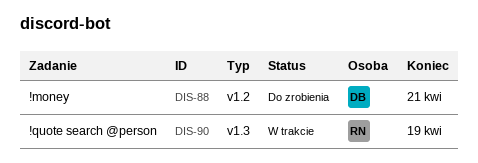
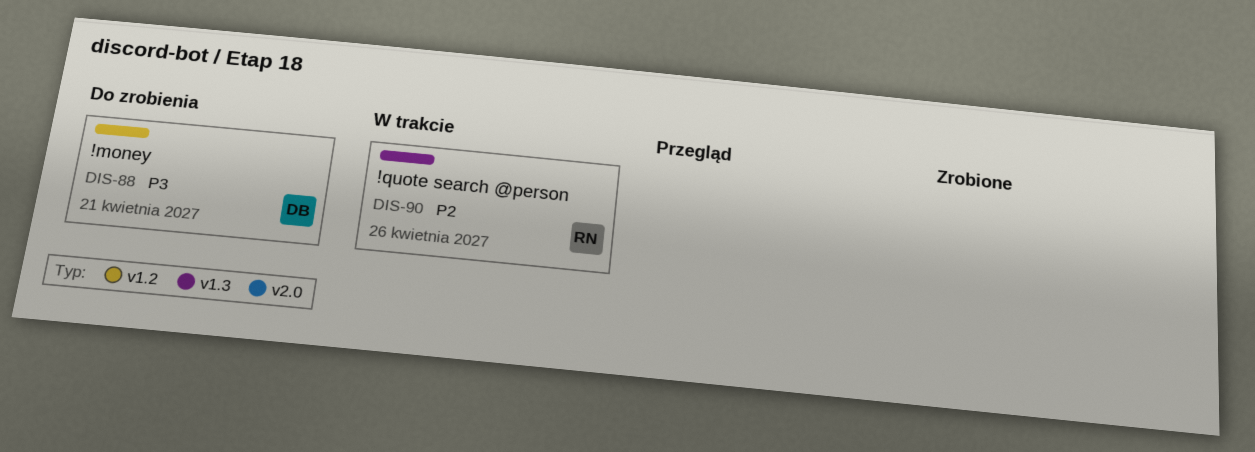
DIS-90, due: Apr 19 -> Apr 26

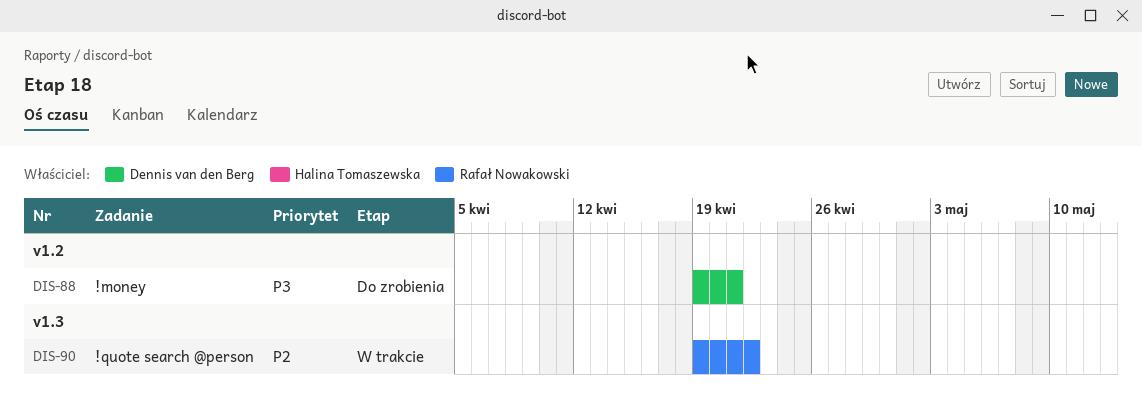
DIS-90, due: Apr 26 -> Apr 22

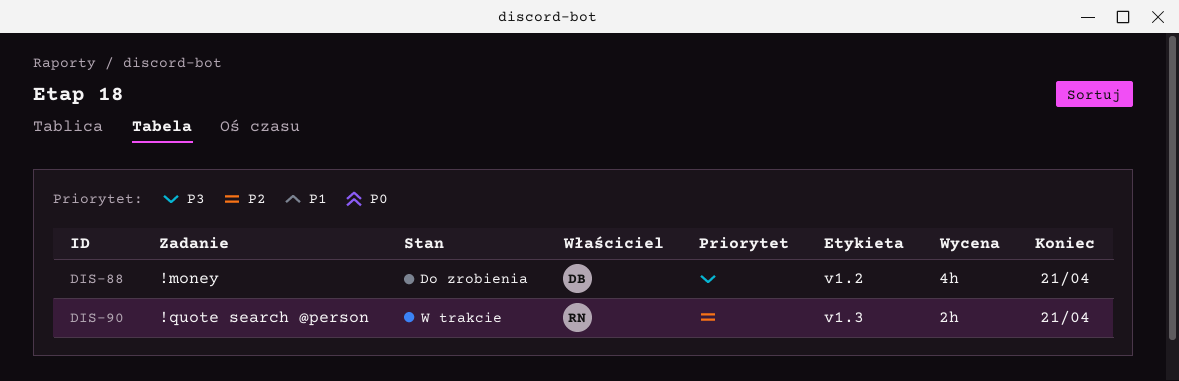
DIS-90, due: Apr 22 -> Apr 21

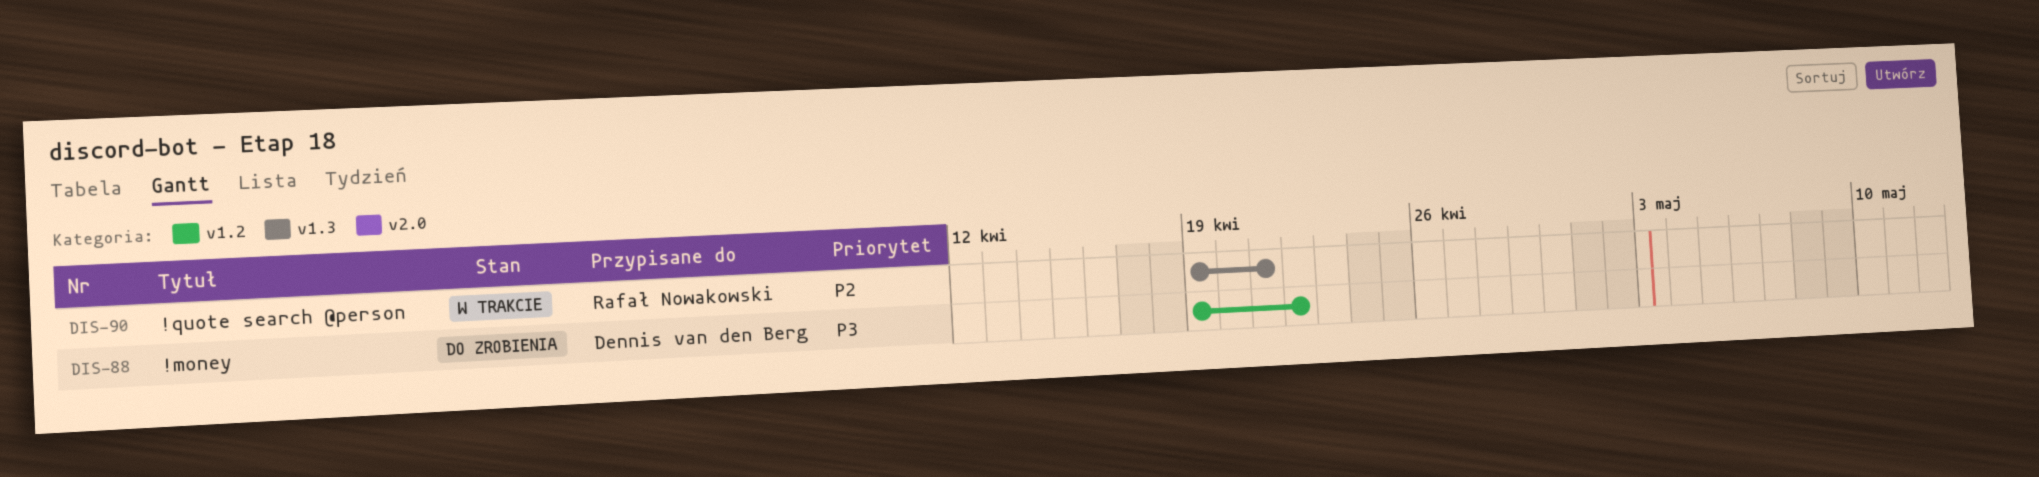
DIS-88, due: Apr 21 -> Apr 22

